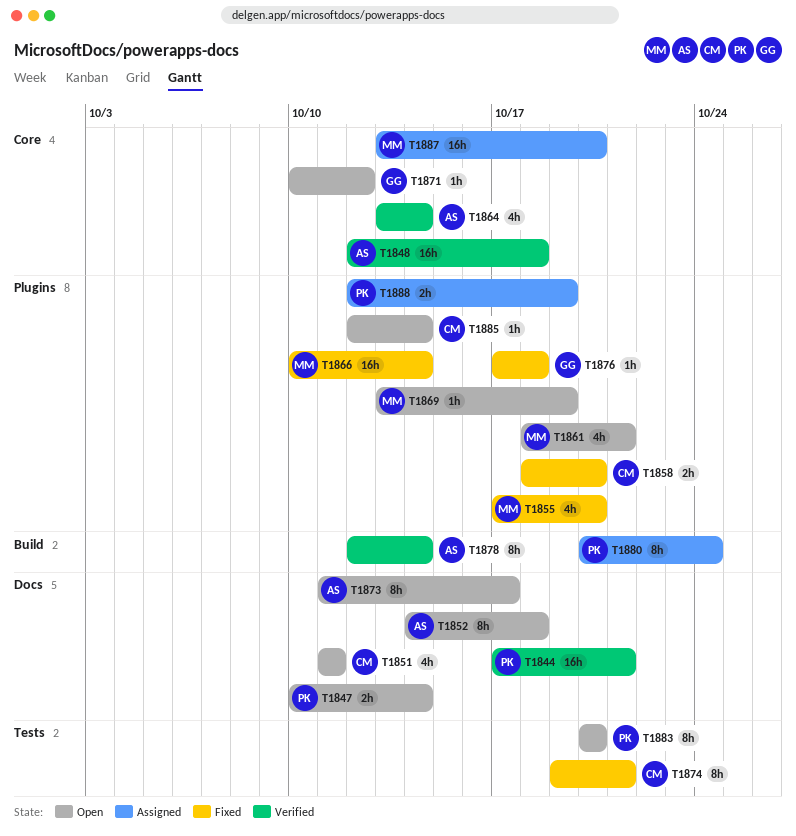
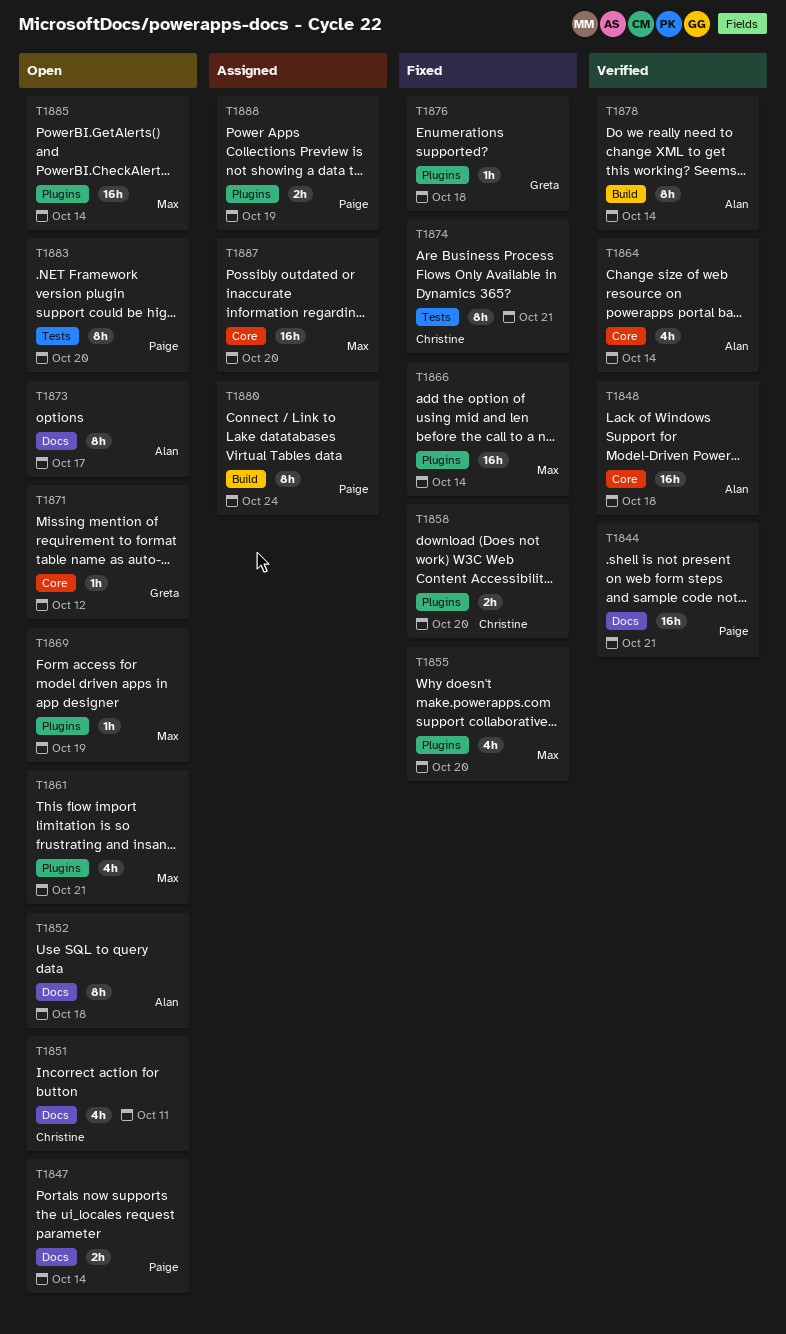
T1885, owner: Christine -> Max
T1885, estimate: 1h -> 16h

